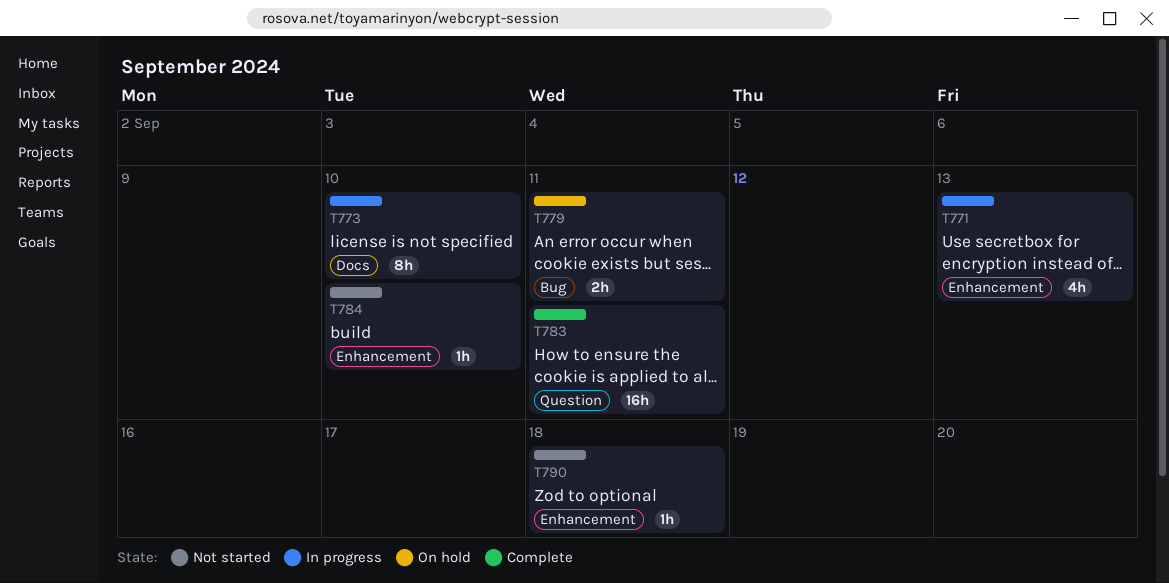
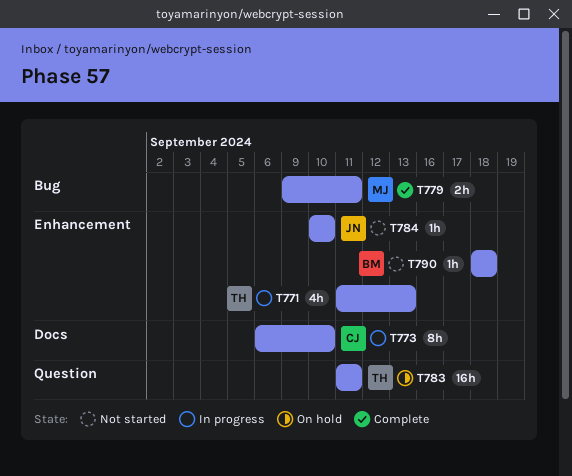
T779, status: On hold -> Complete
T783, status: Complete -> On hold

